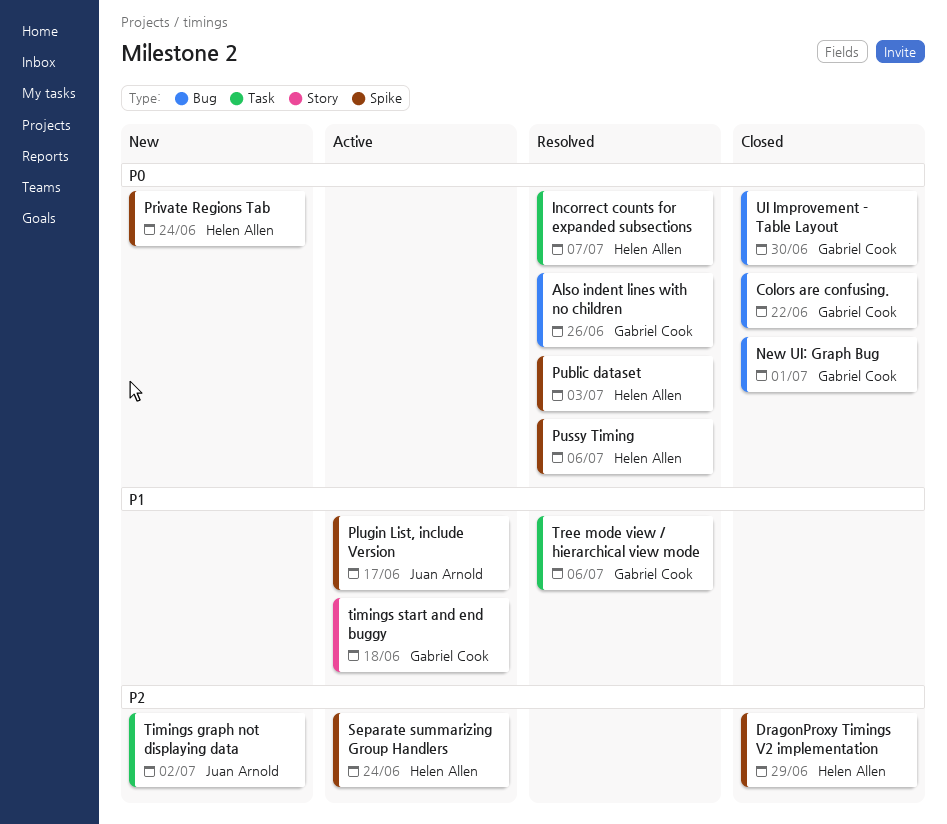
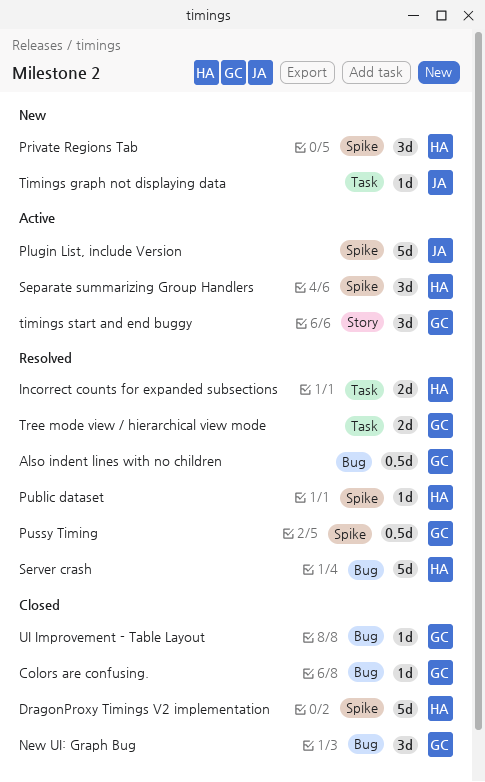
Pussy Timing, owner: Helen Allen -> Gabriel Cook
Server crash: none -> present

